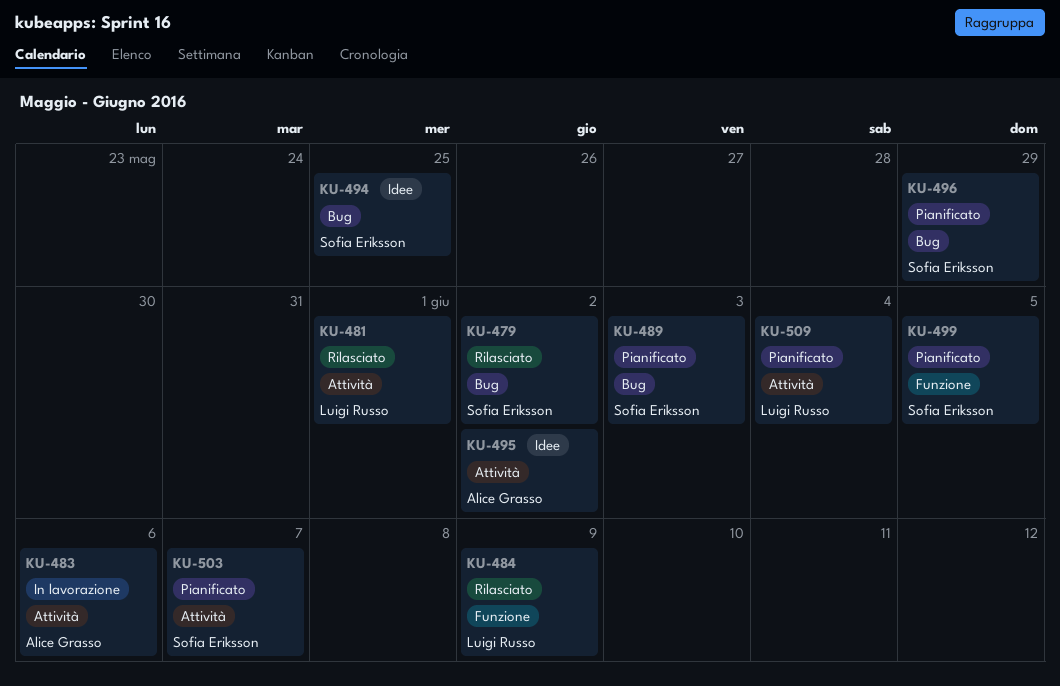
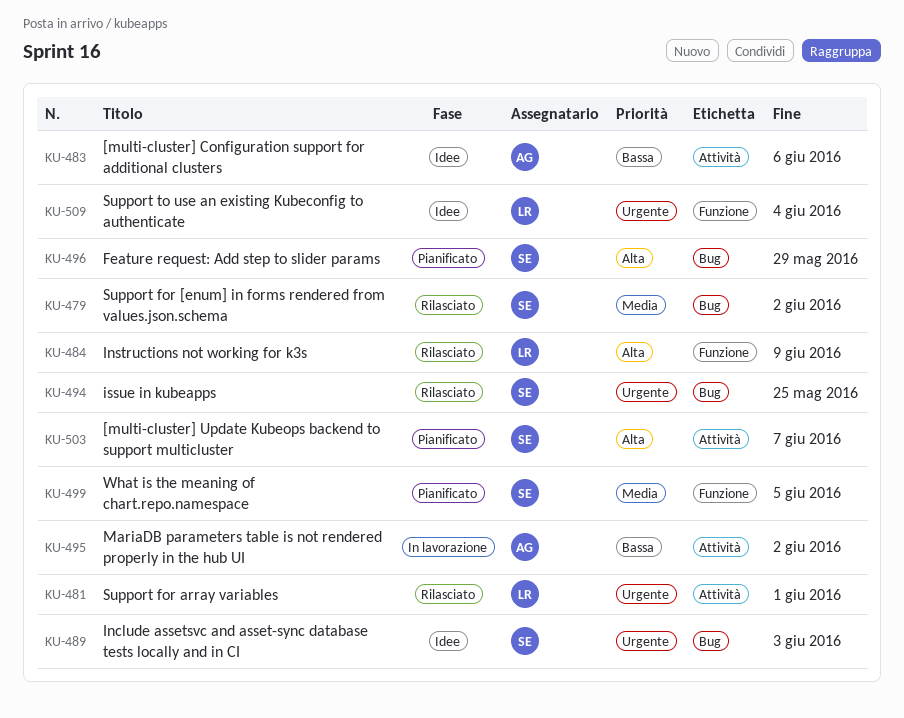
KU-483, status: In lavorazione -> Idee
KU-489, status: Pianificato -> Idee
KU-494, status: Idee -> Rilasciato
KU-495, status: Idee -> In lavorazione
KU-509, status: Pianificato -> Idee
KU-509, label: Attività -> Funzione

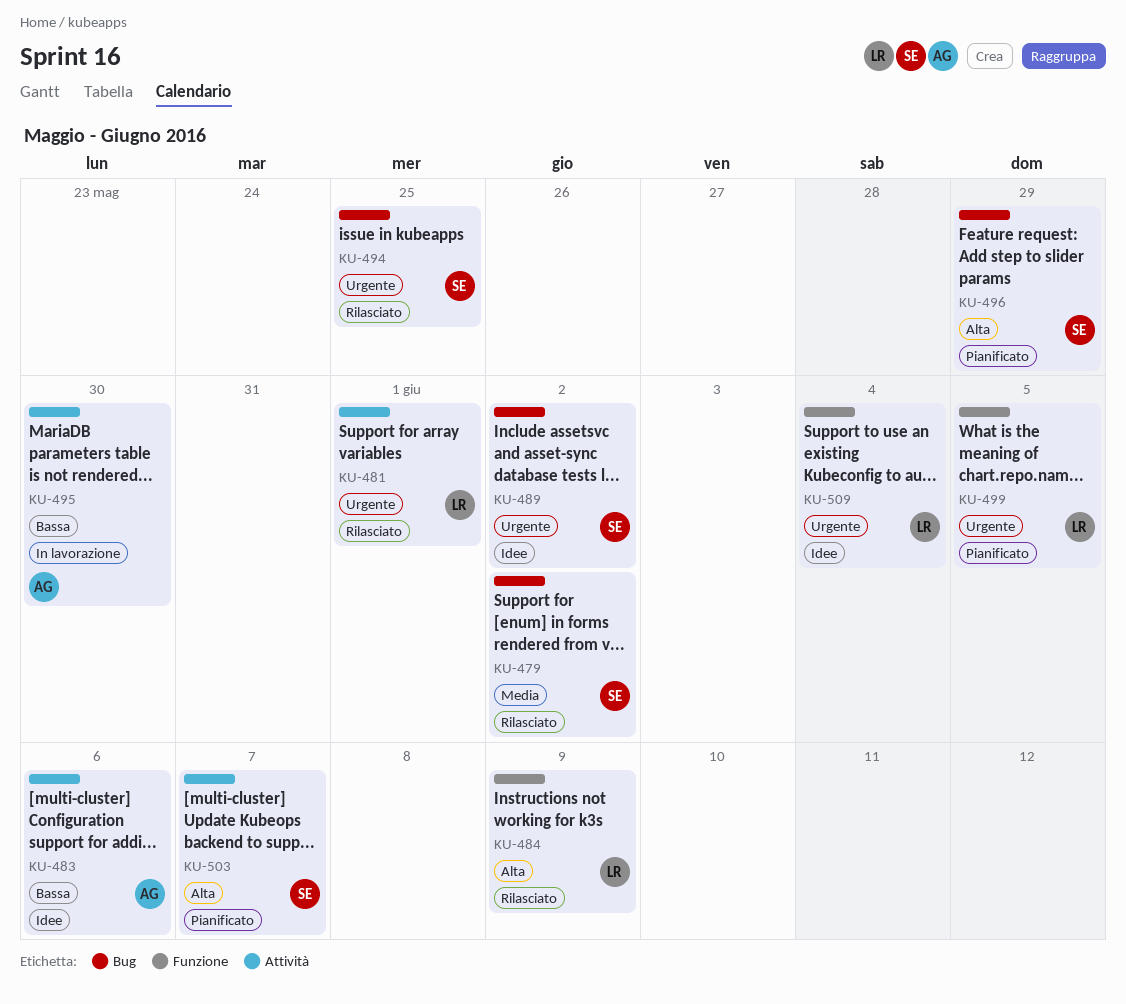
KU-489, due: Jun 3 -> Jun 2
KU-495, due: Jun 2 -> May 30
KU-499, owner: SE -> LR
KU-499, priority: Media -> Urgente

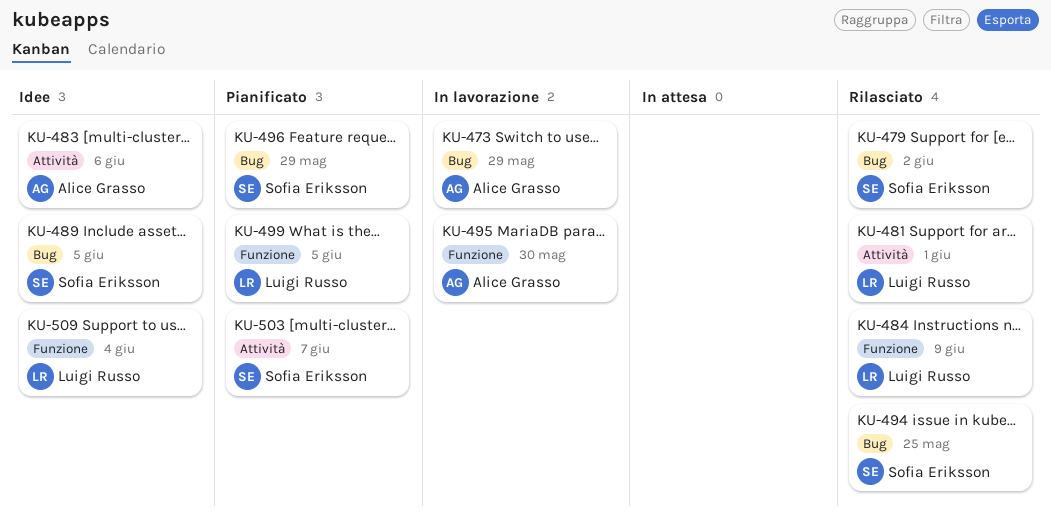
KU-473: none -> present
KU-489, due: Jun 2 -> Jun 5
KU-495, label: Attività -> Funzione

